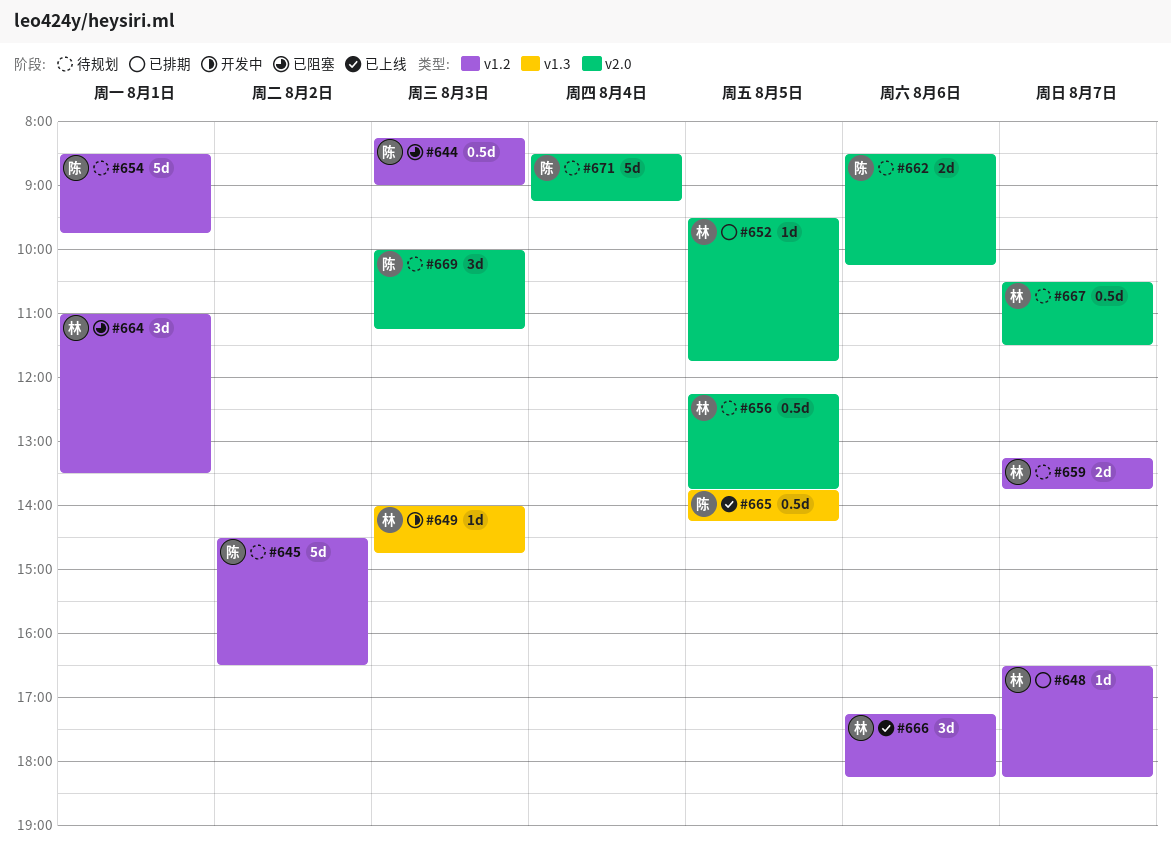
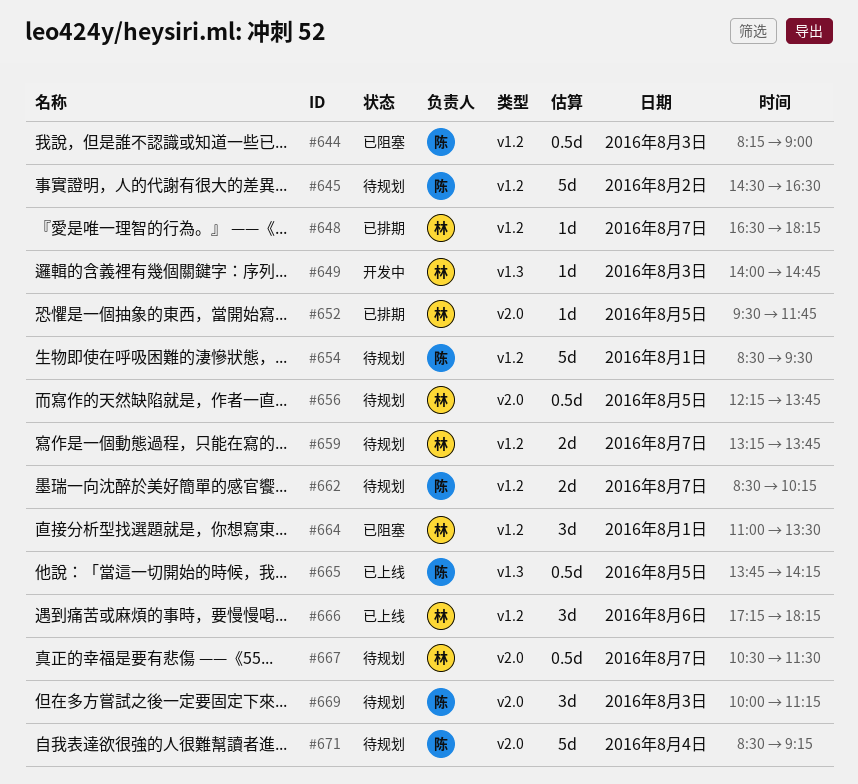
#654, ends: 09:45 -> 09:30
#662, label: v2.0 -> v1.2
#662, day: Aug 6 -> Aug 7

